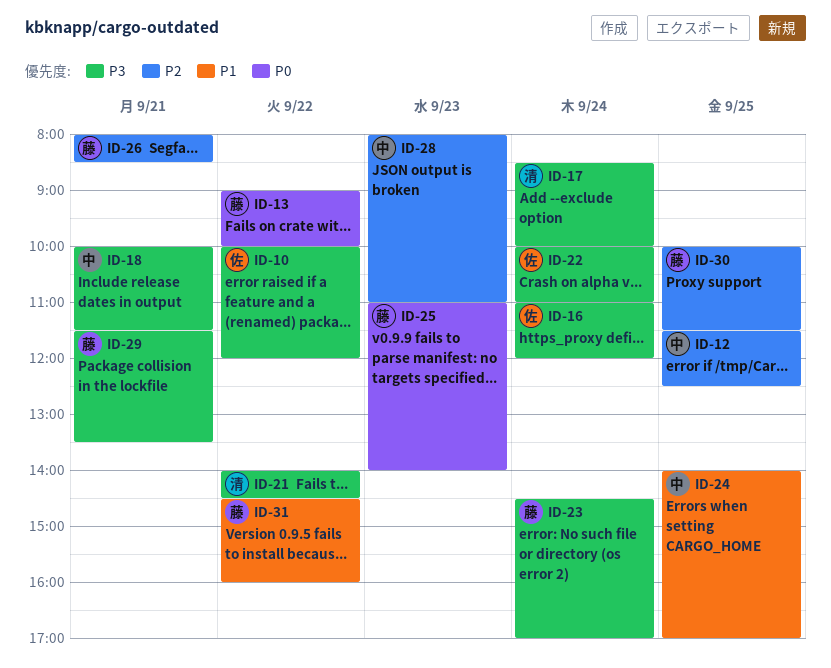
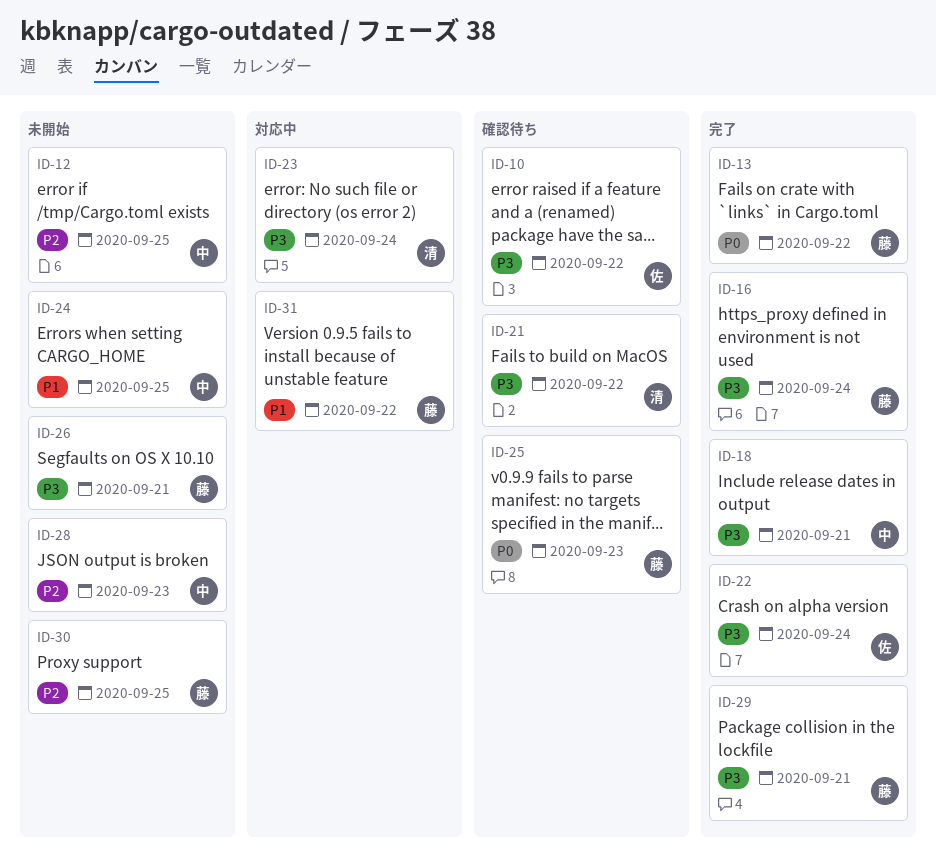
ID-16, owner: 佐 -> 藤
ID-17: present -> none
ID-23, owner: 藤 -> 清
ID-26, priority: P2 -> P3

